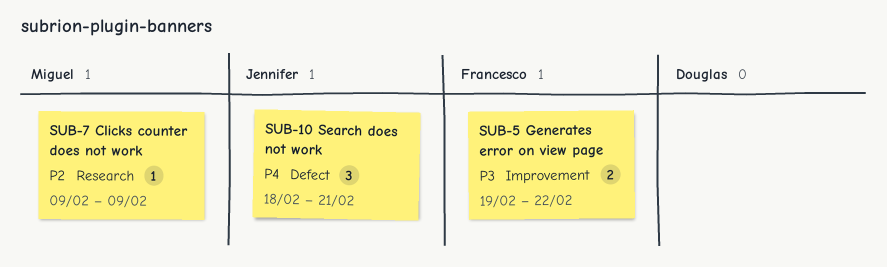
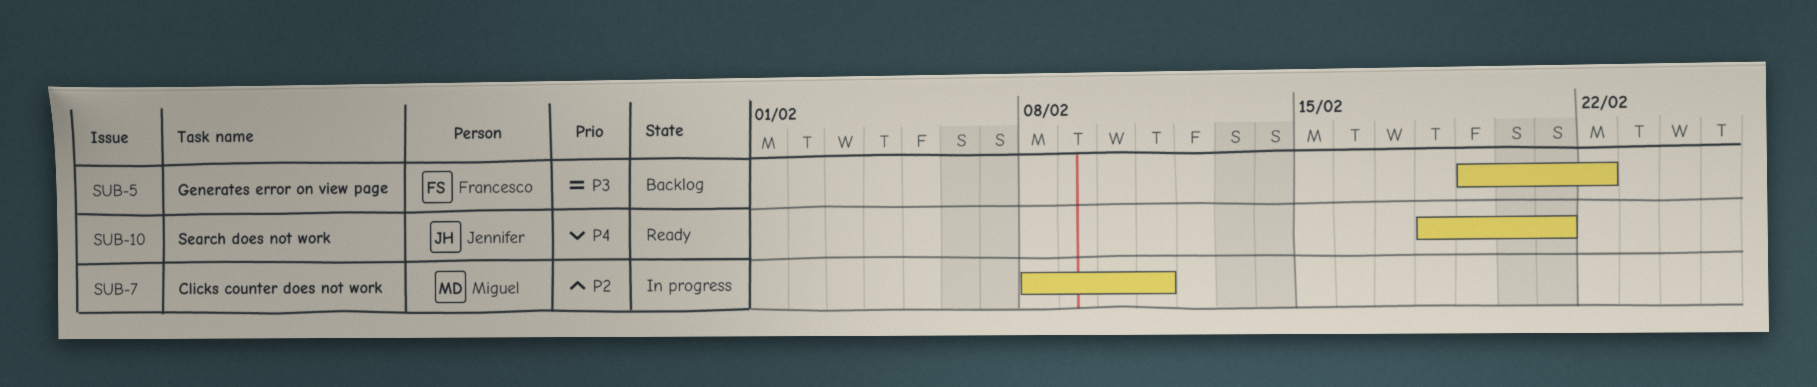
SUB-7, start: Feb 9 -> Feb 8
SUB-7, due: Feb 9 -> Feb 11

